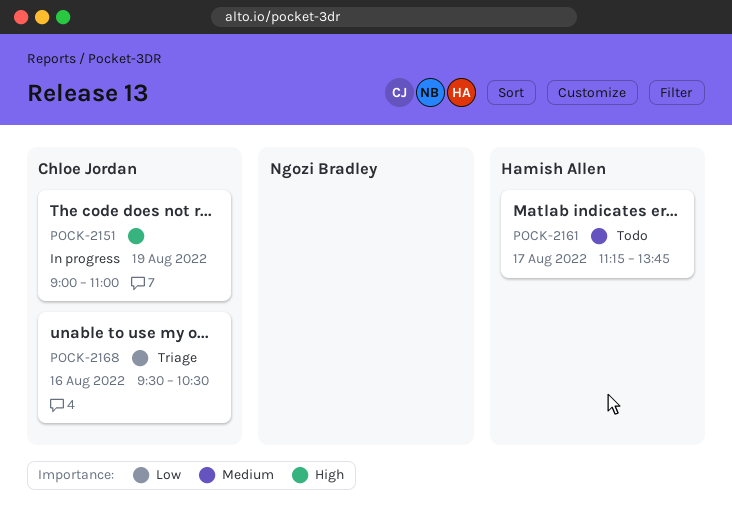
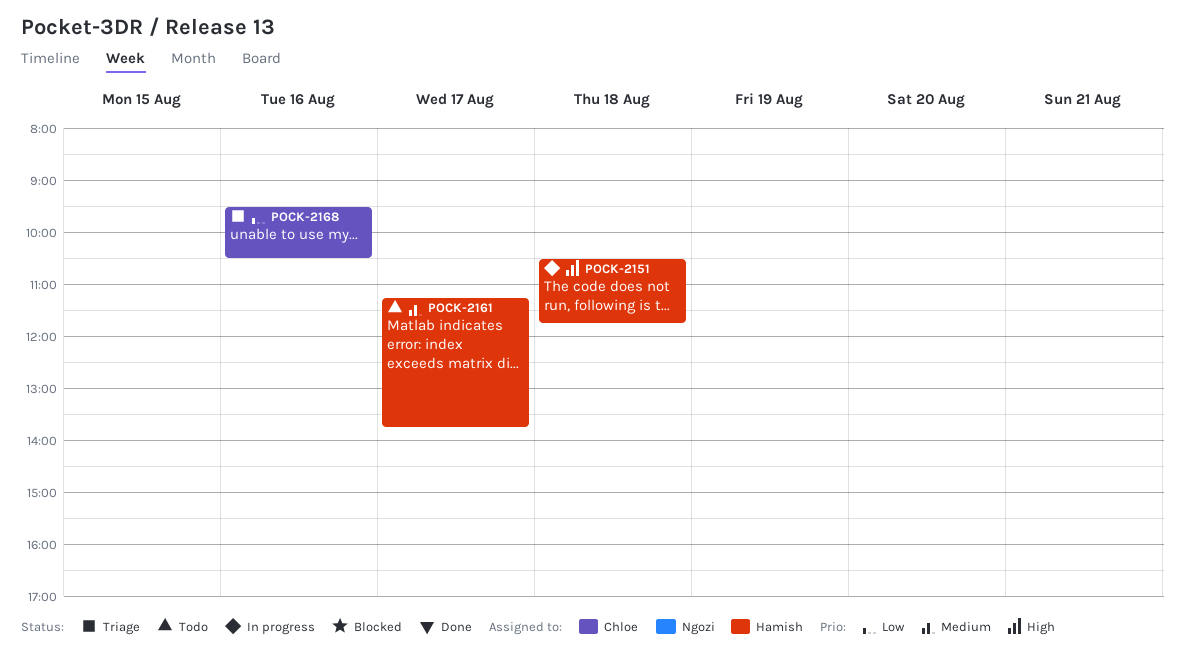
POCK-2151, owner: Chloe Jordan -> Hamish Allen
POCK-2151, day: Aug 19 -> Aug 18
POCK-2151, begins: 09:00 -> 10:30
POCK-2151, ends: 11:00 -> 11:45

